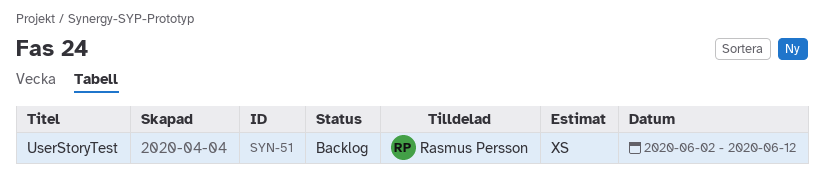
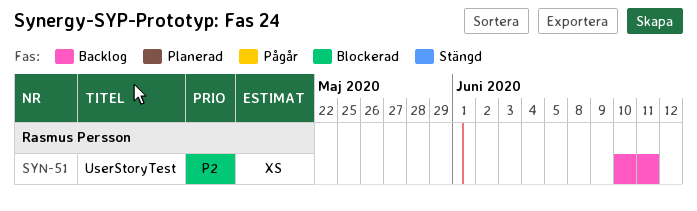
SYN-51, start: Jun 2 -> Jun 10
SYN-51, due: Jun 12 -> Jun 11

